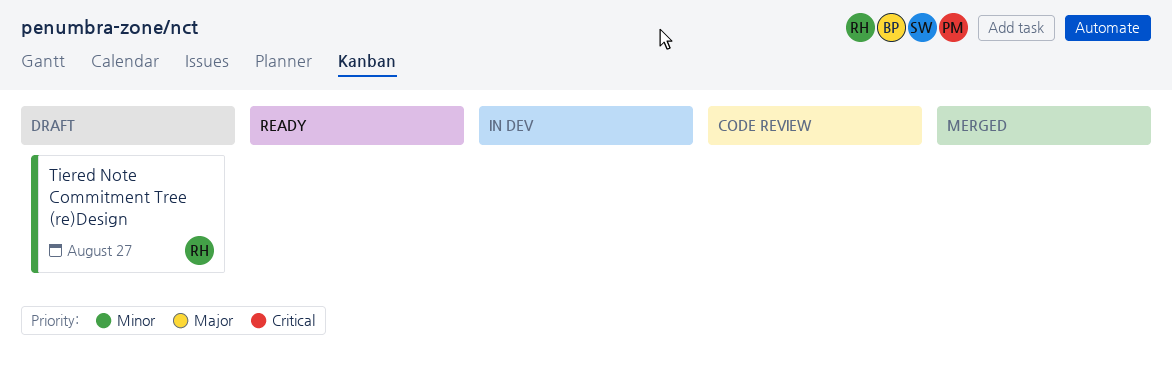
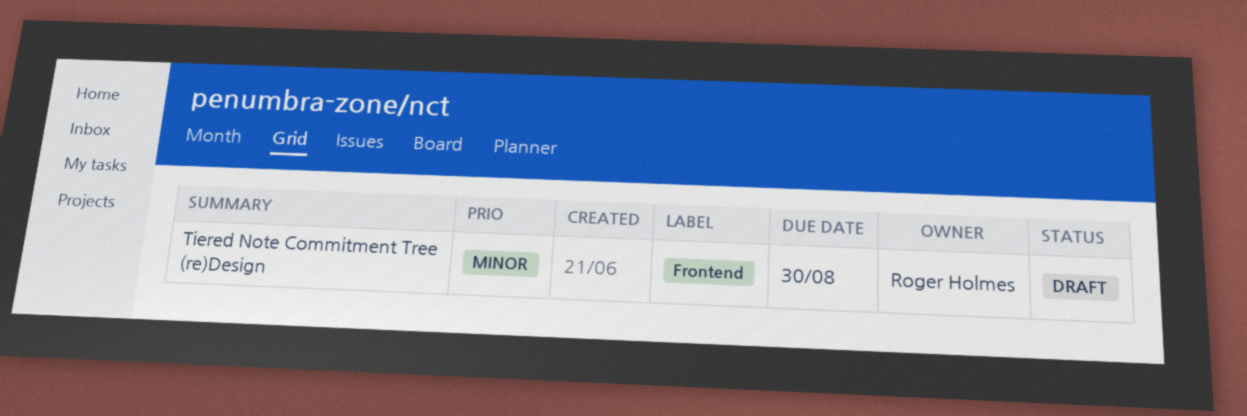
Tiered Note Commitment Tree (re)Design, due: Aug 27 -> Aug 30

